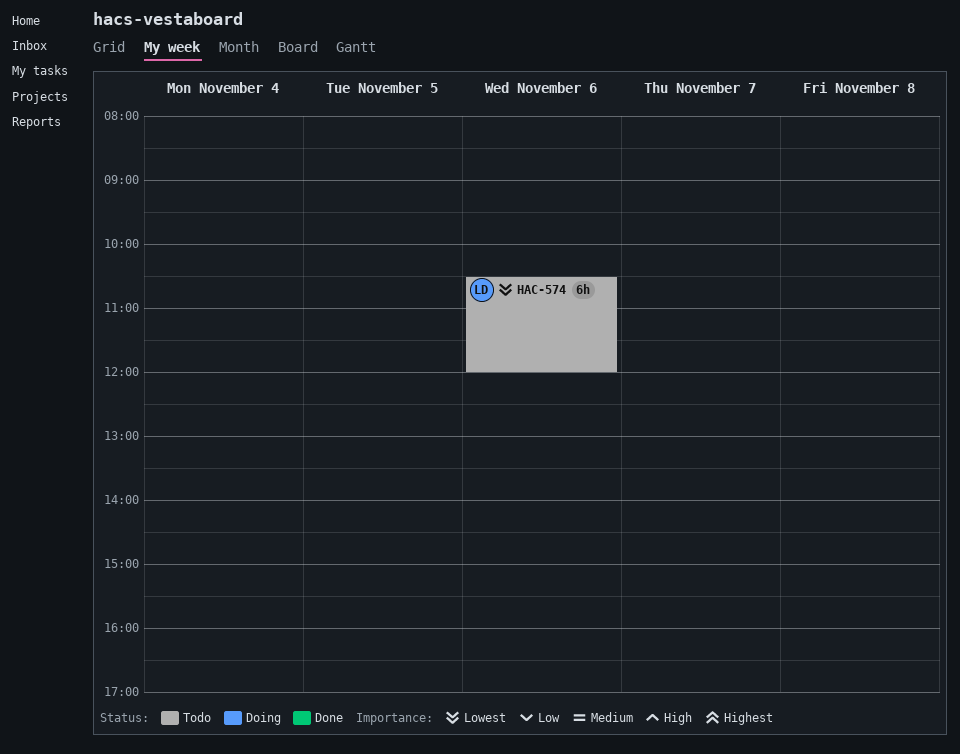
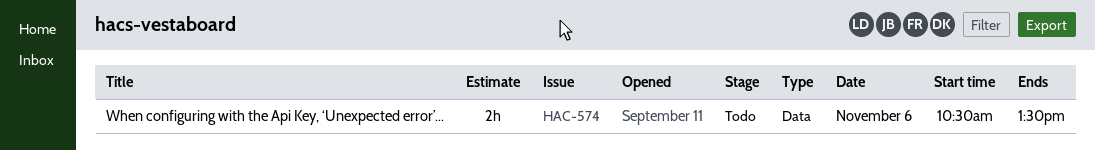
HAC-574, estimate: 6h -> 2h
HAC-574, ends: 12:00 -> 13:30

